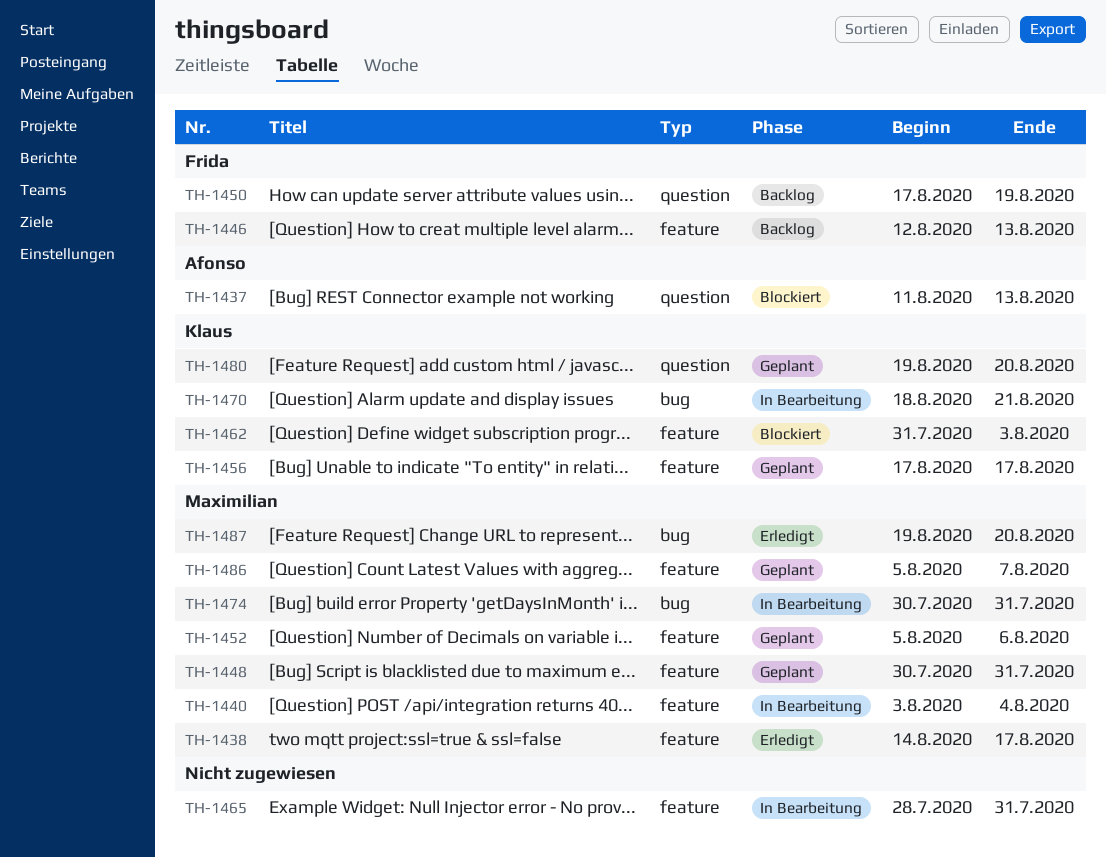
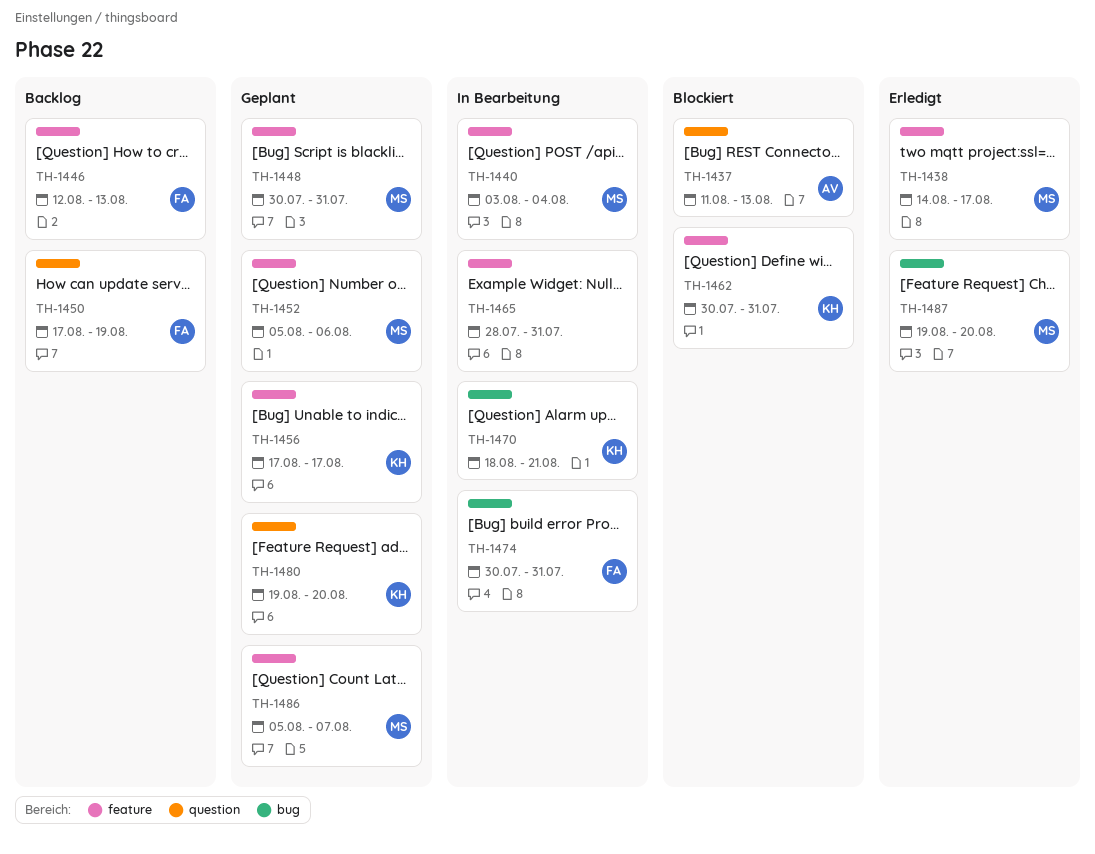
TH-1462, start: Jul 31 -> Jul 30
TH-1462, due: Aug 3 -> Jul 31
TH-1474, owner: Maximilian -> Frida

